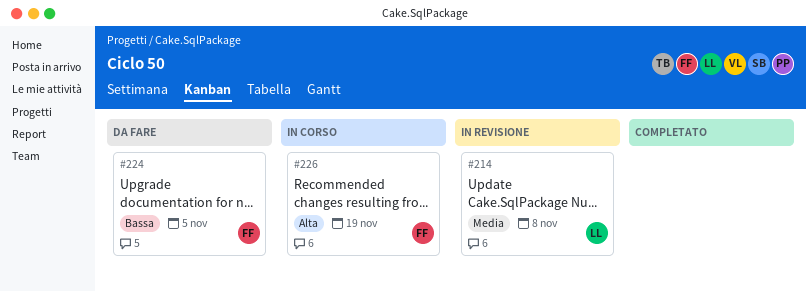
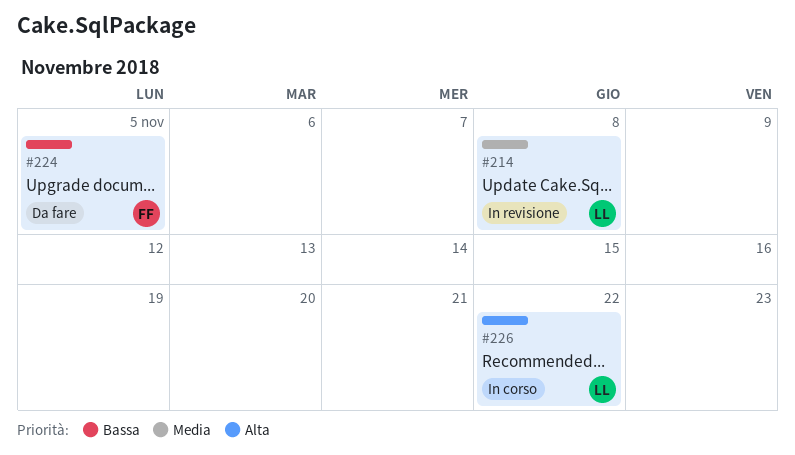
#226, owner: FF -> LL
#226, due: Nov 19 -> Nov 22

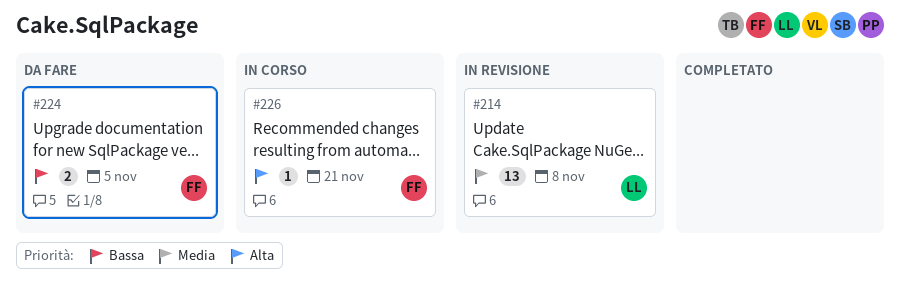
#226, owner: LL -> FF
#226, due: Nov 22 -> Nov 21

